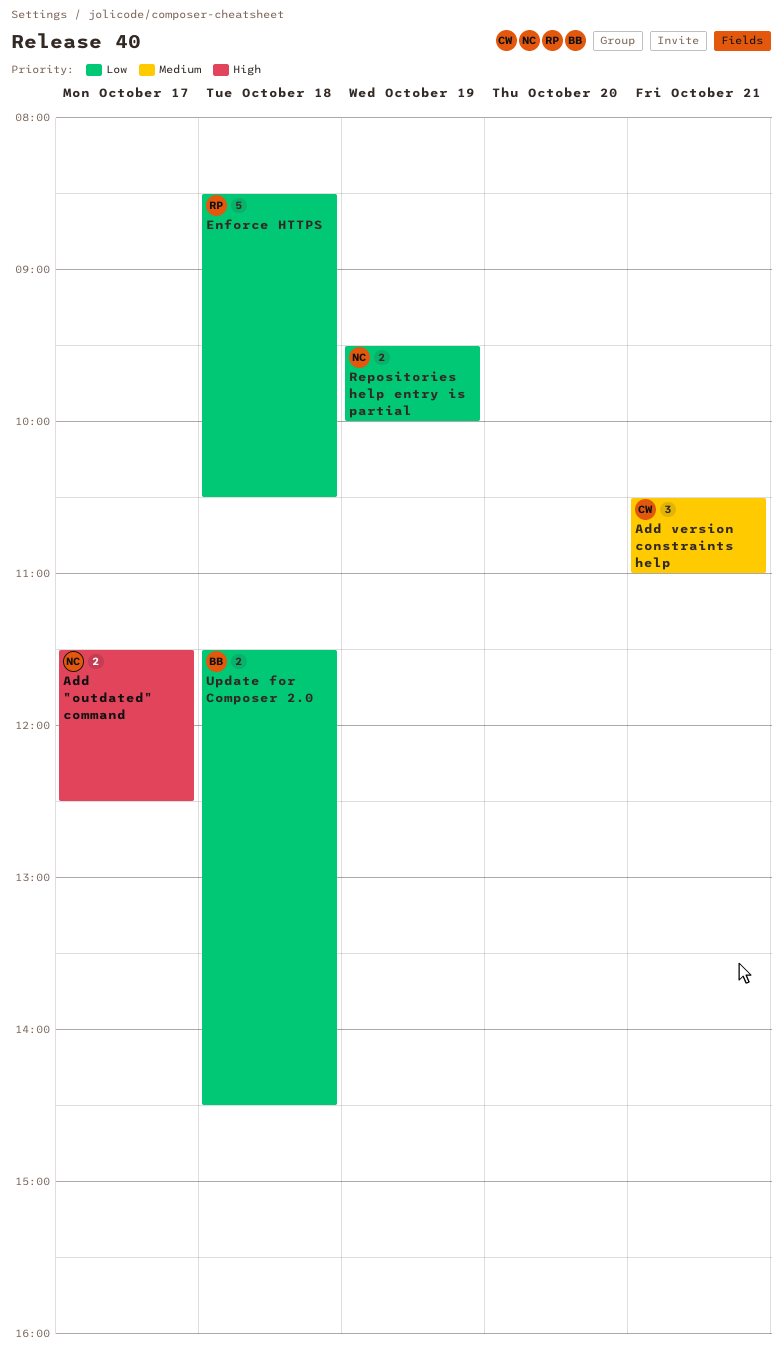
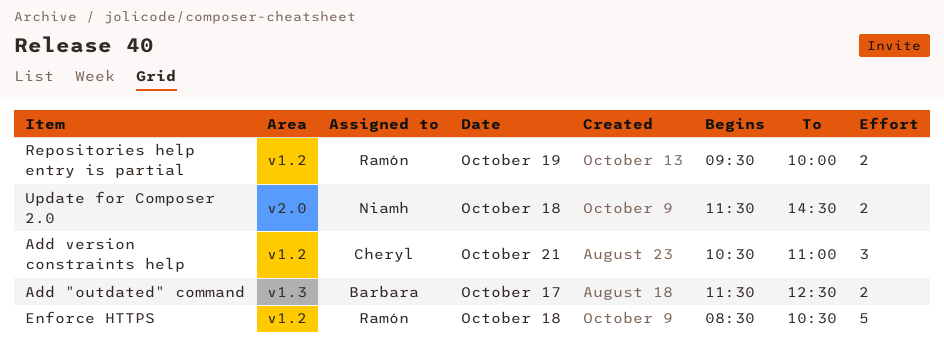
Add "outdated" command, owner: Niamh -> Barbara
Repositories help entry is partial, owner: Niamh -> Ramón
Update for Composer 2.0, owner: Barbara -> Niamh

